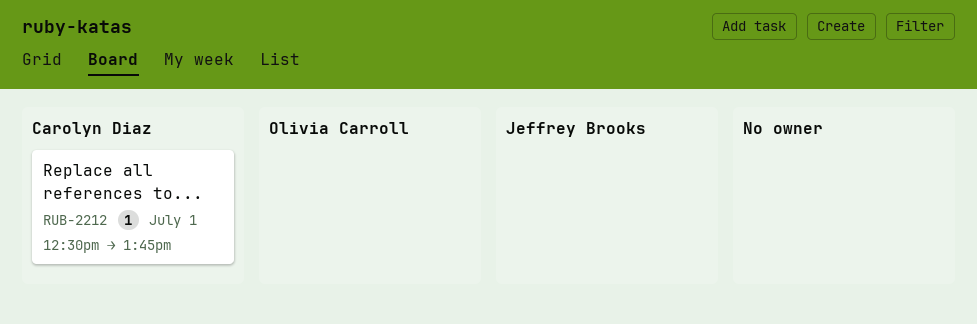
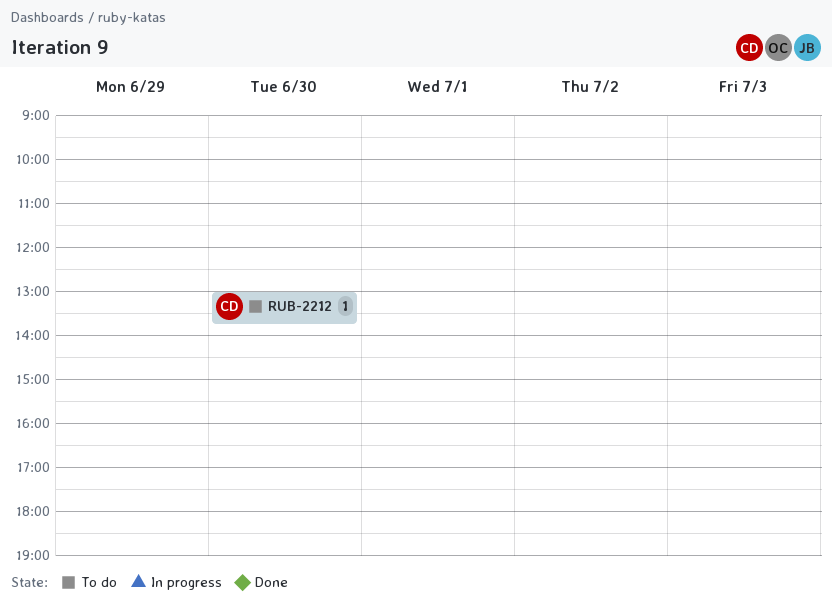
RUB-2212, day: Jul 1 -> Jun 30
RUB-2212, begins: 12:30 -> 13:00

